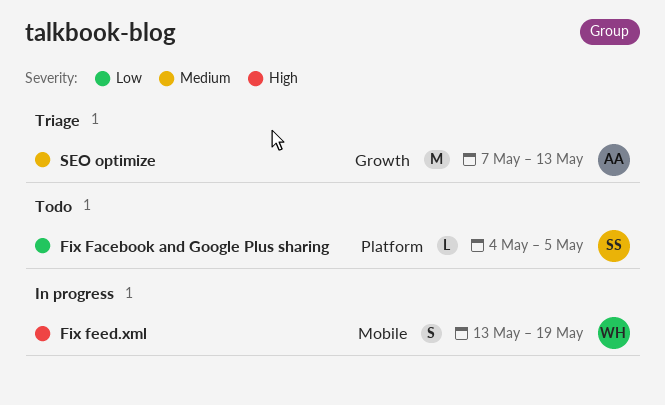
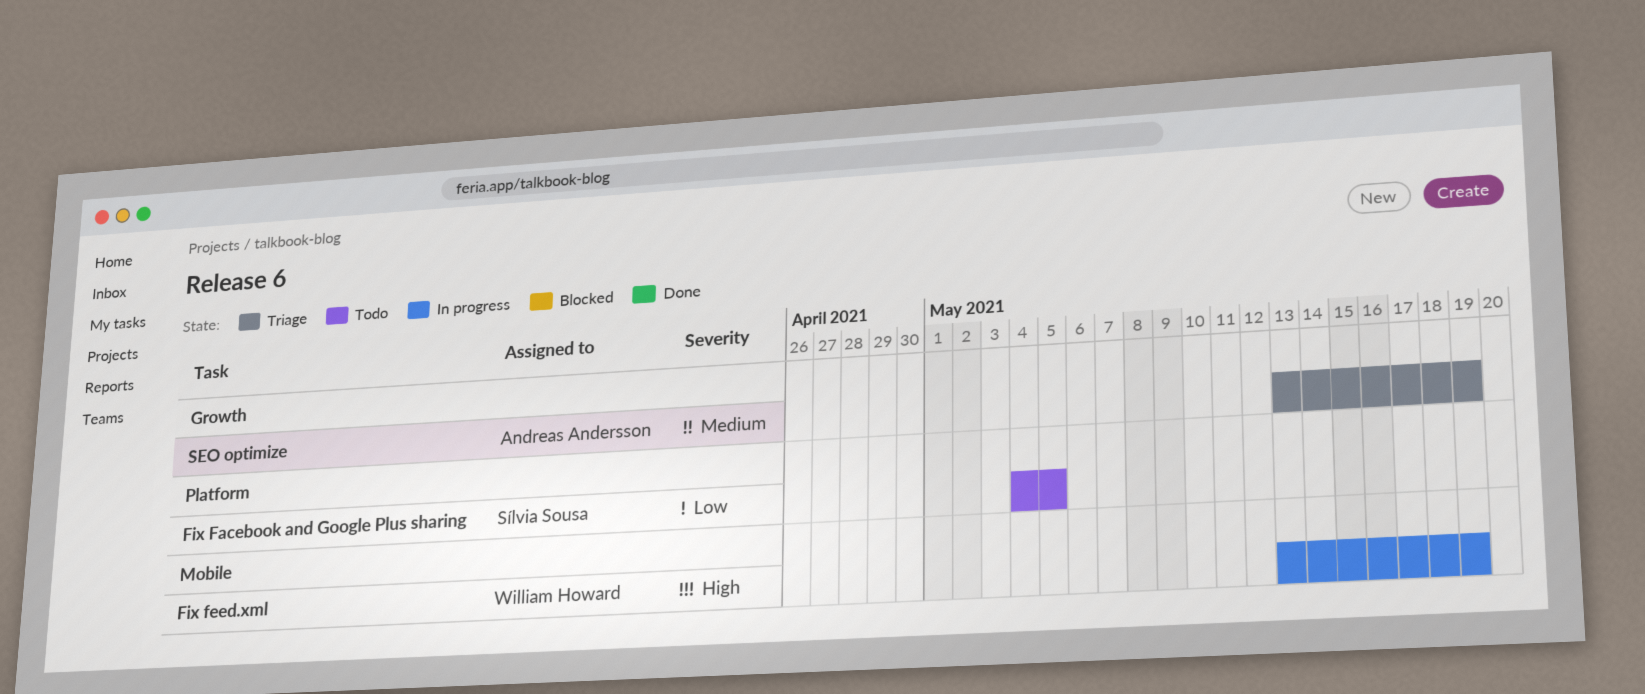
SEO optimize, start: May 7 -> May 13
SEO optimize, due: May 13 -> May 19

